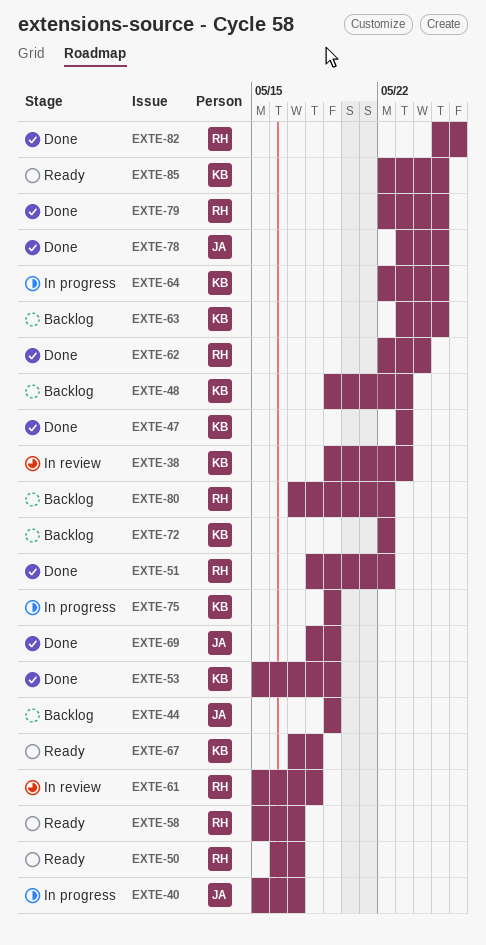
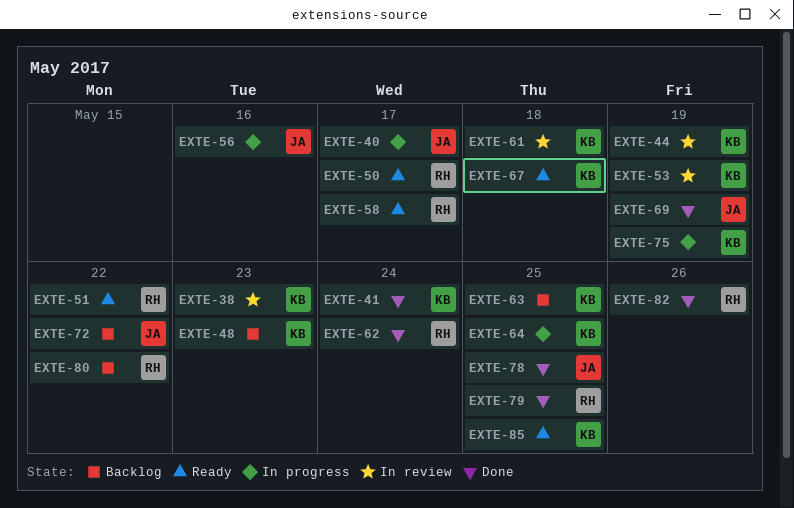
EXTE-41: none -> present
EXTE-44, status: Backlog -> In review
EXTE-44, owner: JA -> KB
EXTE-47: present -> none
EXTE-51, status: Done -> Ready
EXTE-53, status: Done -> In review
EXTE-56: none -> present
EXTE-61, owner: RH -> KB
EXTE-72, owner: KB -> JA

